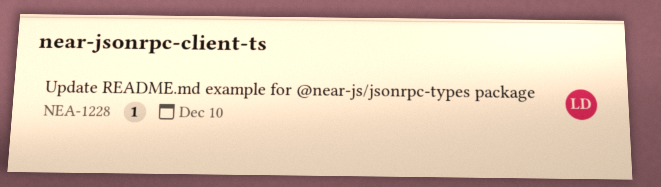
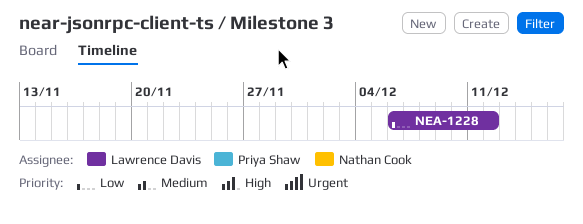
NEA-1228, due: Dec 10 -> Dec 12

